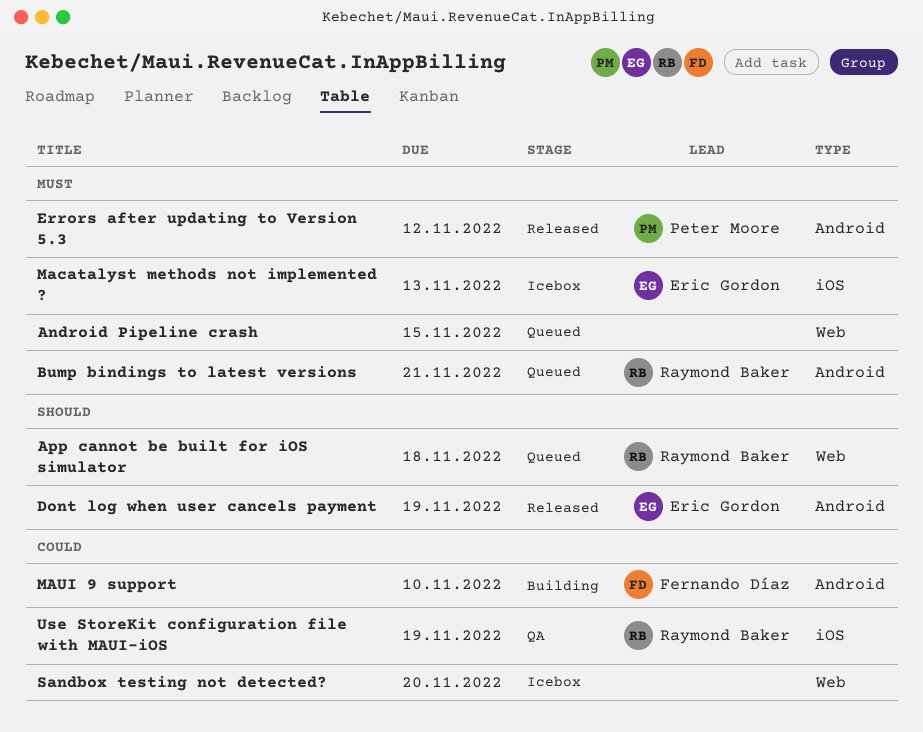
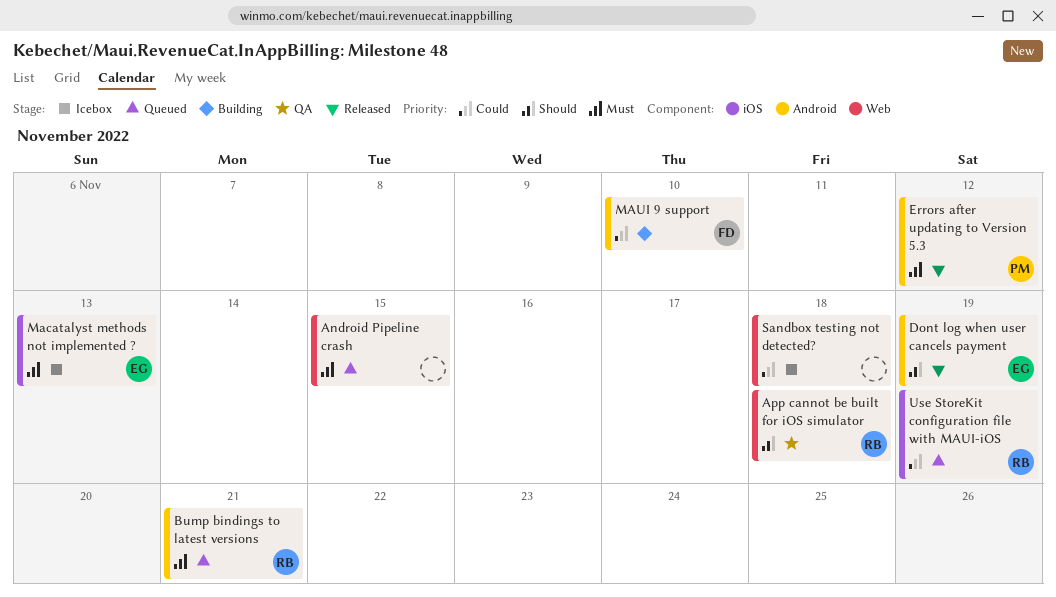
App cannot be built for iOS simulator, status: Queued -> QA
Sandbox testing not detected?, due: Nov 20 -> Nov 18
Use StoreKit configuration file with MAUI-iOS, status: QA -> Queued

